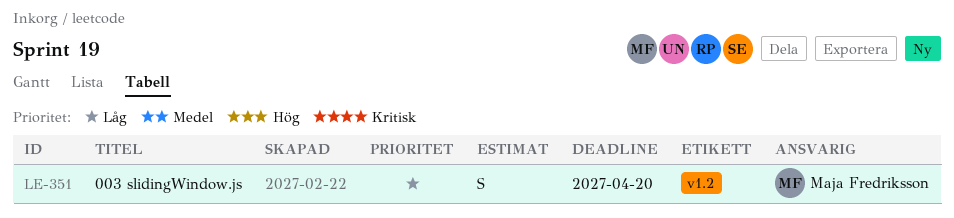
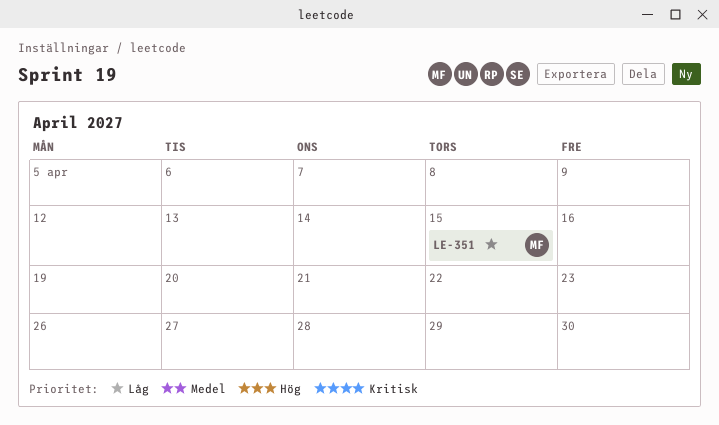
LE-351, due: Apr 20 -> Apr 15

